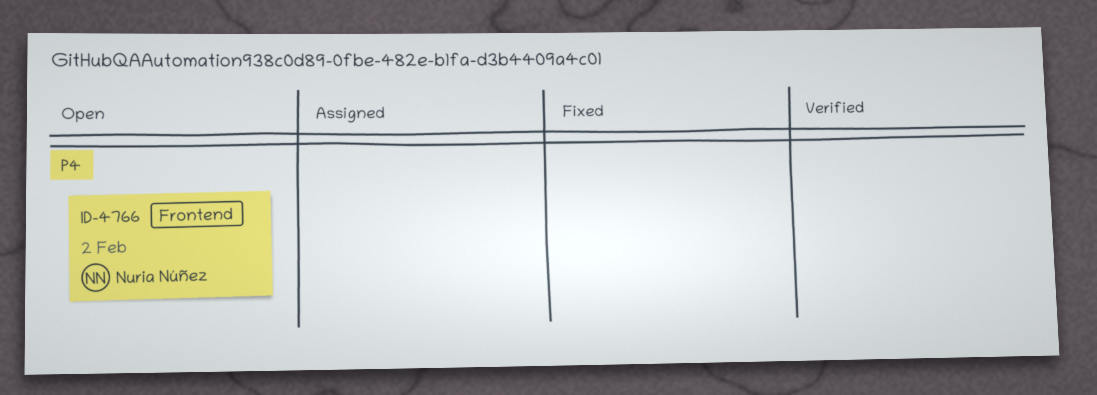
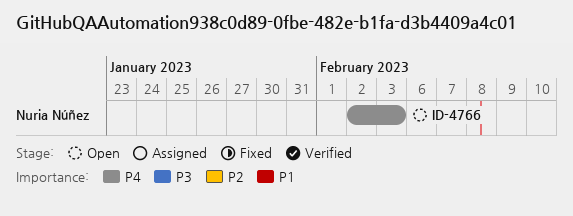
ID-4766, due: Feb 2 -> Feb 3

